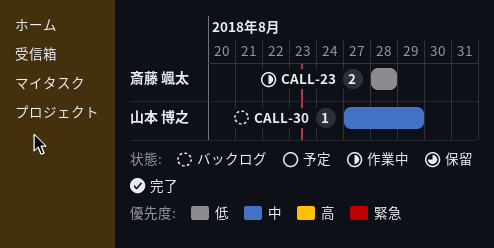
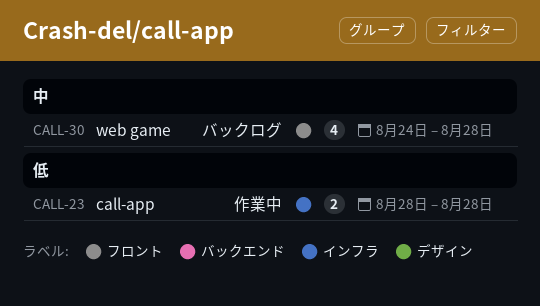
CALL-30, estimate: 1 -> 4
CALL-30, start: Aug 27 -> Aug 24
CALL-30, due: Aug 29 -> Aug 28

